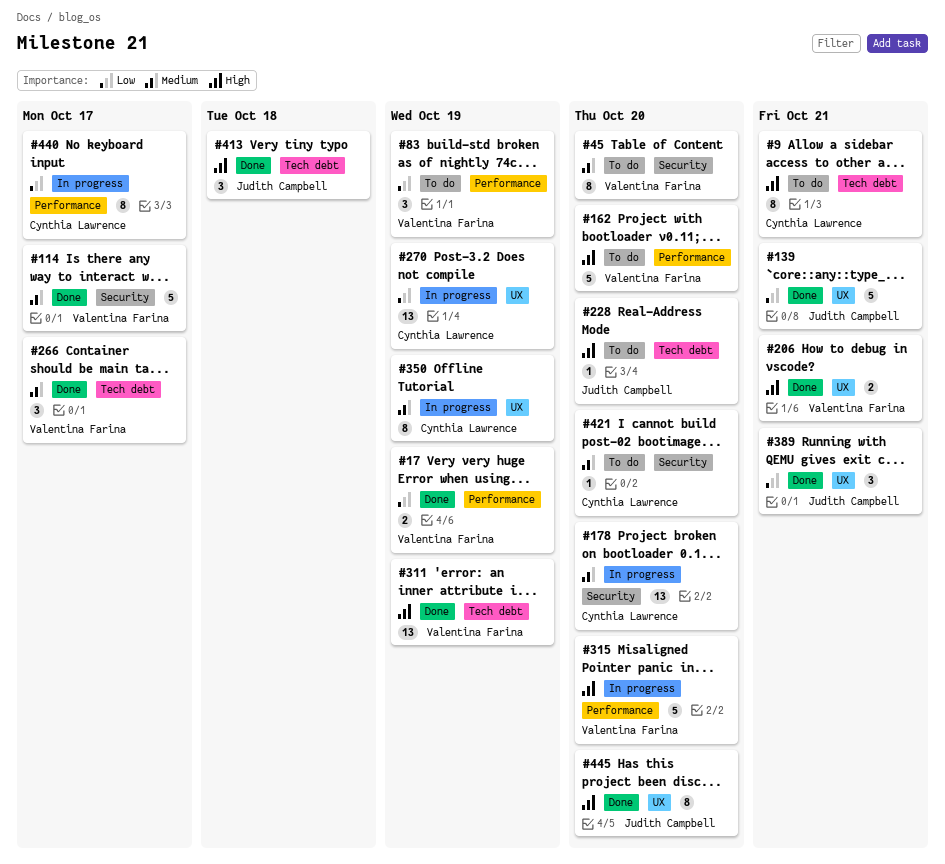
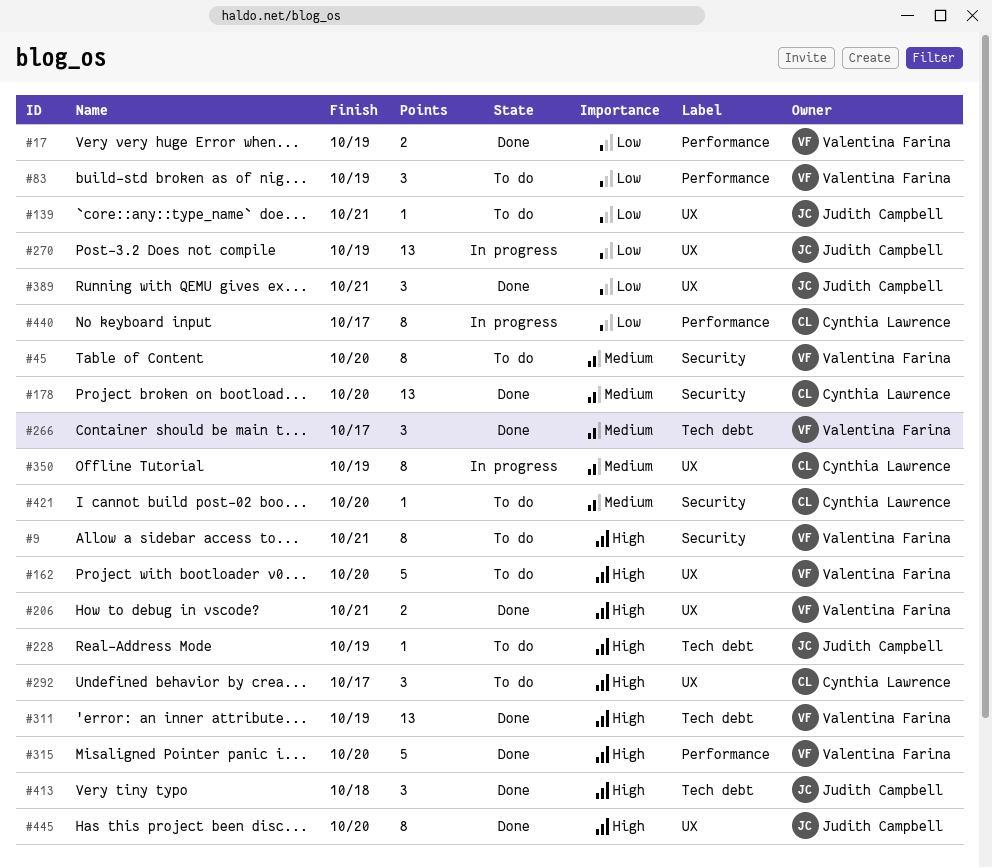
#9, owner: Cynthia Lawrence -> Valentina Farina
#9, label: Tech debt -> Security
#114: present -> none
#139, status: Done -> To do
#139, estimate: 5 -> 1
#162, label: Performance -> UX
#178, status: In progress -> Done
#228, due: Oct 20 -> Oct 19
#270, owner: Cynthia Lawrence -> Judith Campbell
#292: none -> present
#315, status: In progress -> Done

